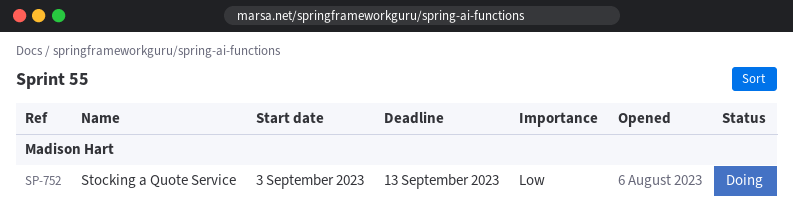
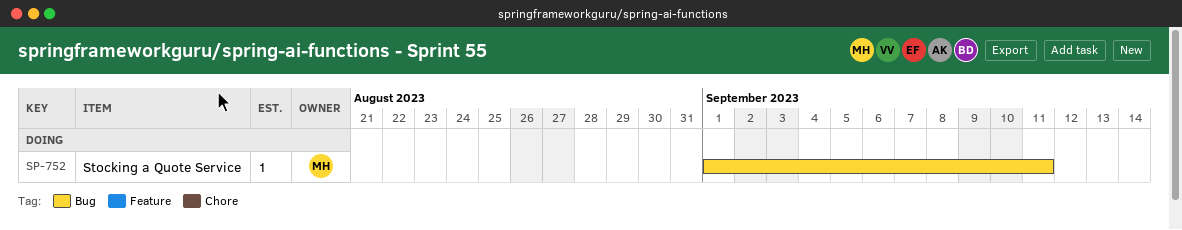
SP-752, start: Sep 3 -> Sep 1
SP-752, due: Sep 13 -> Sep 11

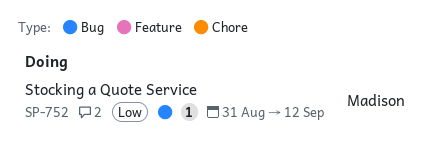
SP-752, start: Sep 1 -> Aug 31
SP-752, due: Sep 11 -> Sep 12

